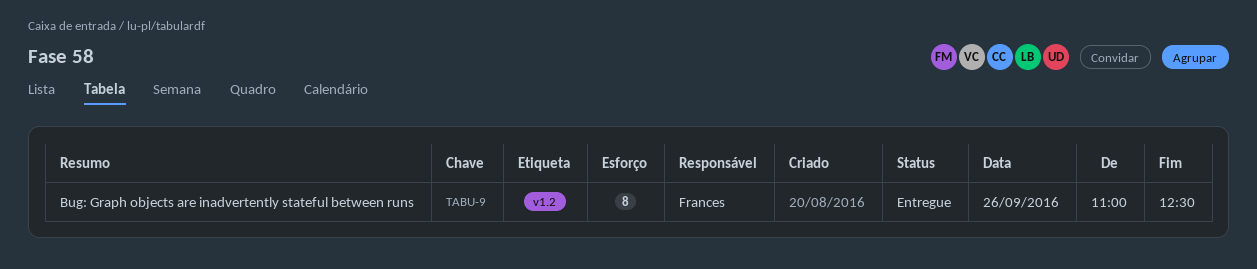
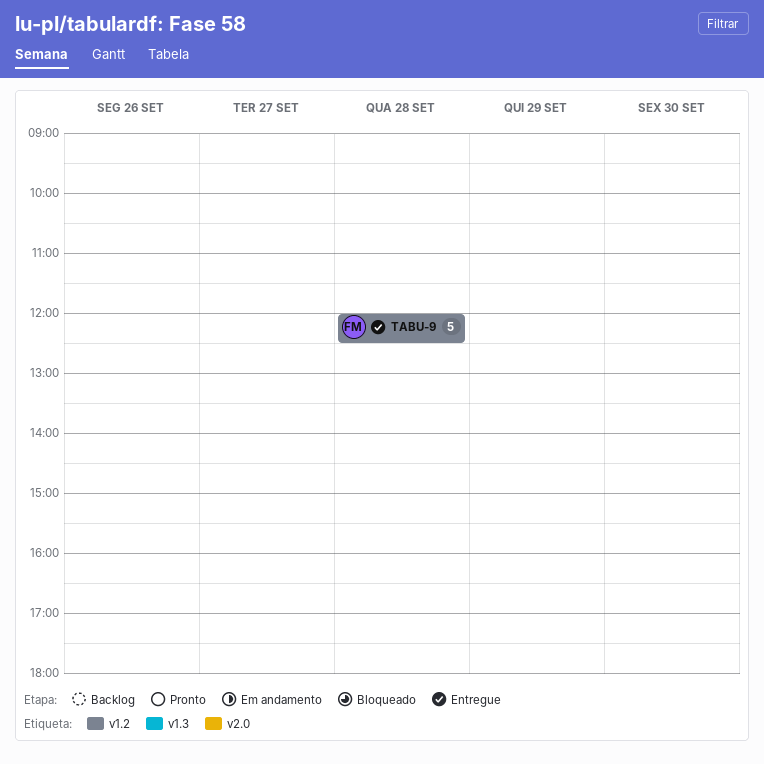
TABU-9, estimate: 8 -> 5
TABU-9, day: Sep 26 -> Sep 28
TABU-9, begins: 11:00 -> 12:00

